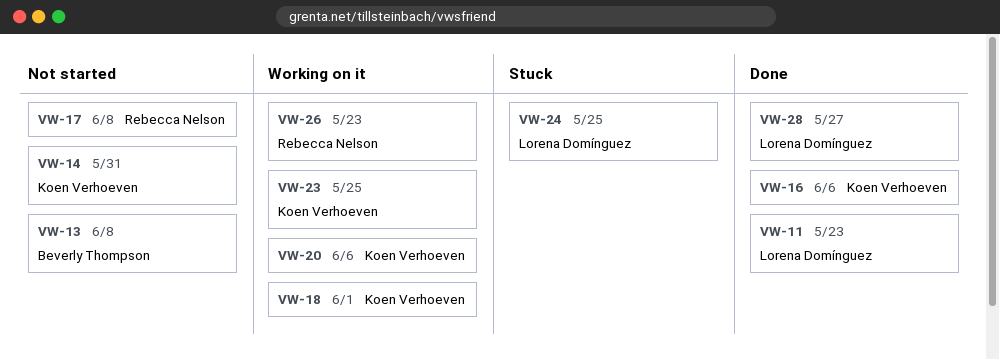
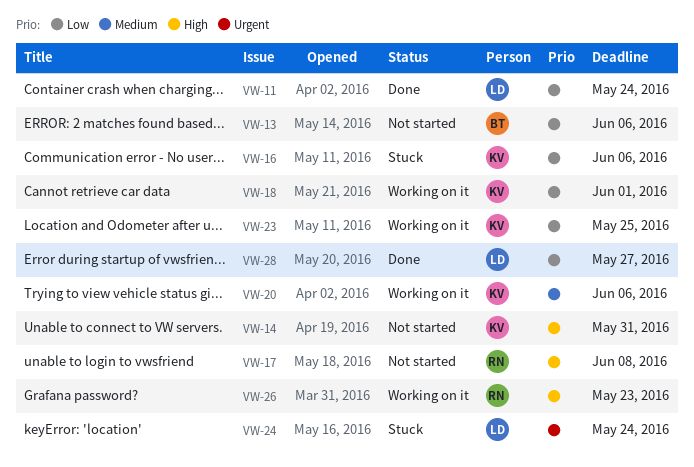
VW-11, due: May 23 -> May 24
VW-13, due: Jun 8 -> Jun 6
VW-16, status: Done -> Stuck
VW-24, due: May 25 -> May 24

